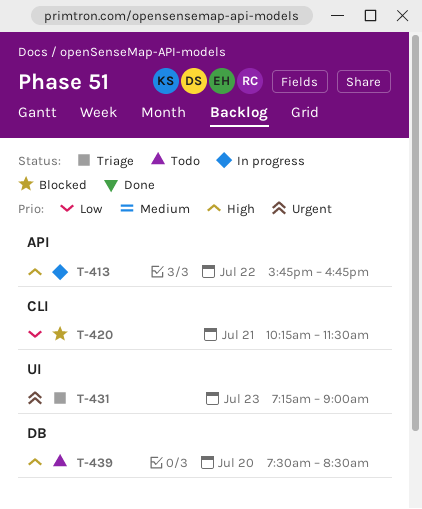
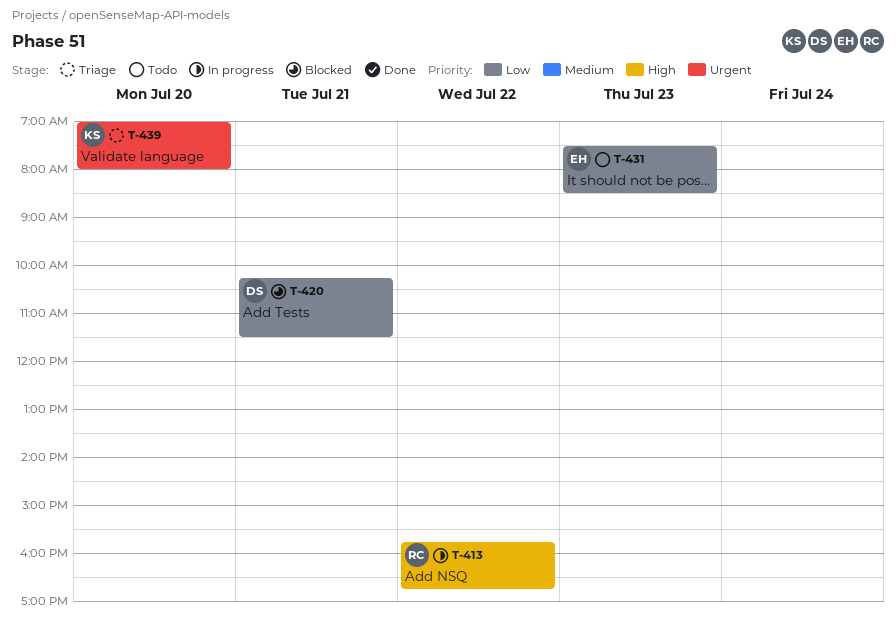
T-431, status: Triage -> Todo
T-431, priority: Urgent -> Low
T-431, begins: 07:15 -> 07:30
T-431, ends: 09:00 -> 08:30
T-439, status: Todo -> Triage
T-439, priority: High -> Urgent
T-439, begins: 07:30 -> 07:00
T-439, ends: 08:30 -> 08:00

